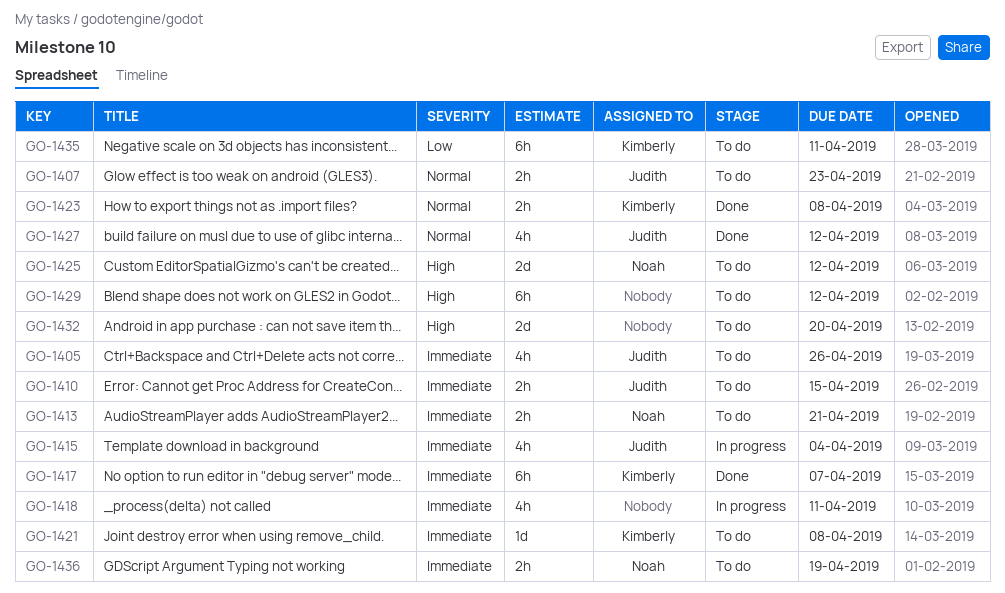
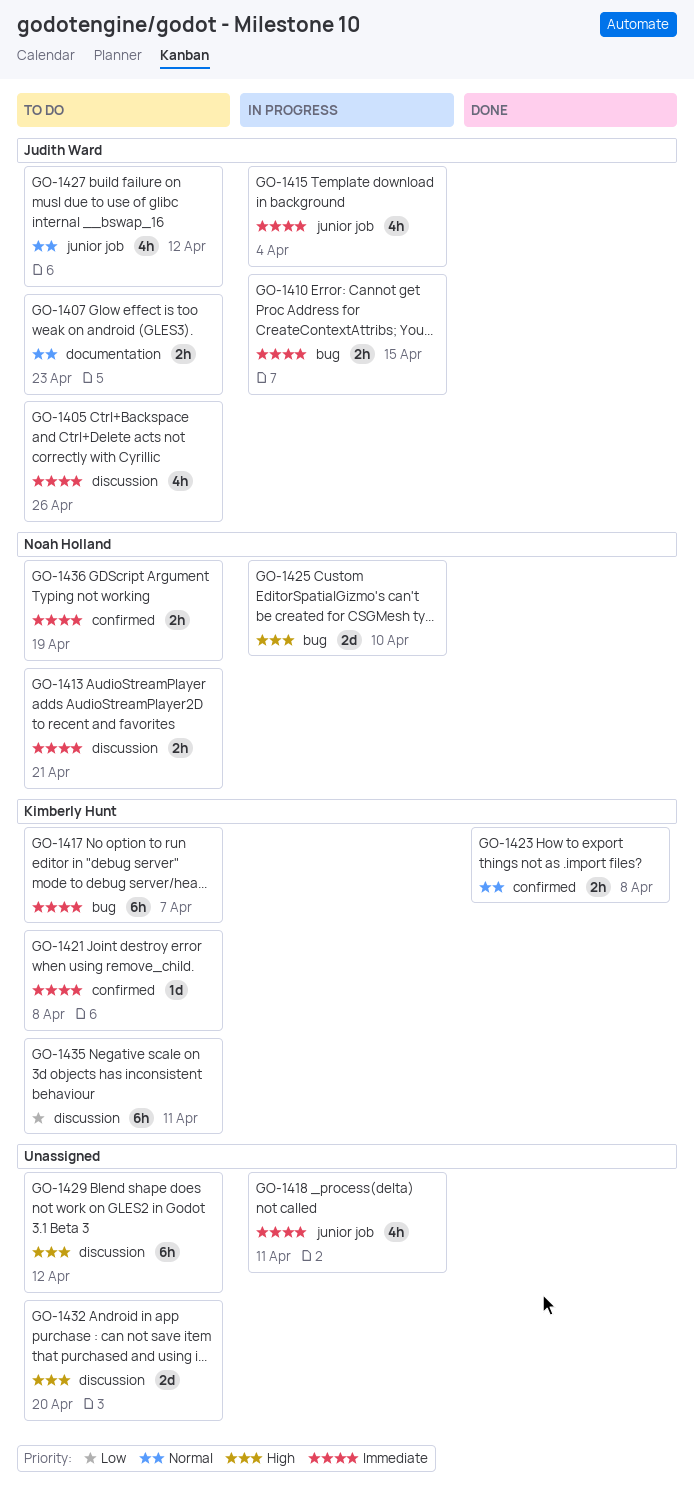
GO-1410, status: To do -> In progress
GO-1417, status: Done -> To do
GO-1425, status: To do -> In progress
GO-1425, due: Apr 12 -> Apr 10
GO-1427, status: Done -> To do

